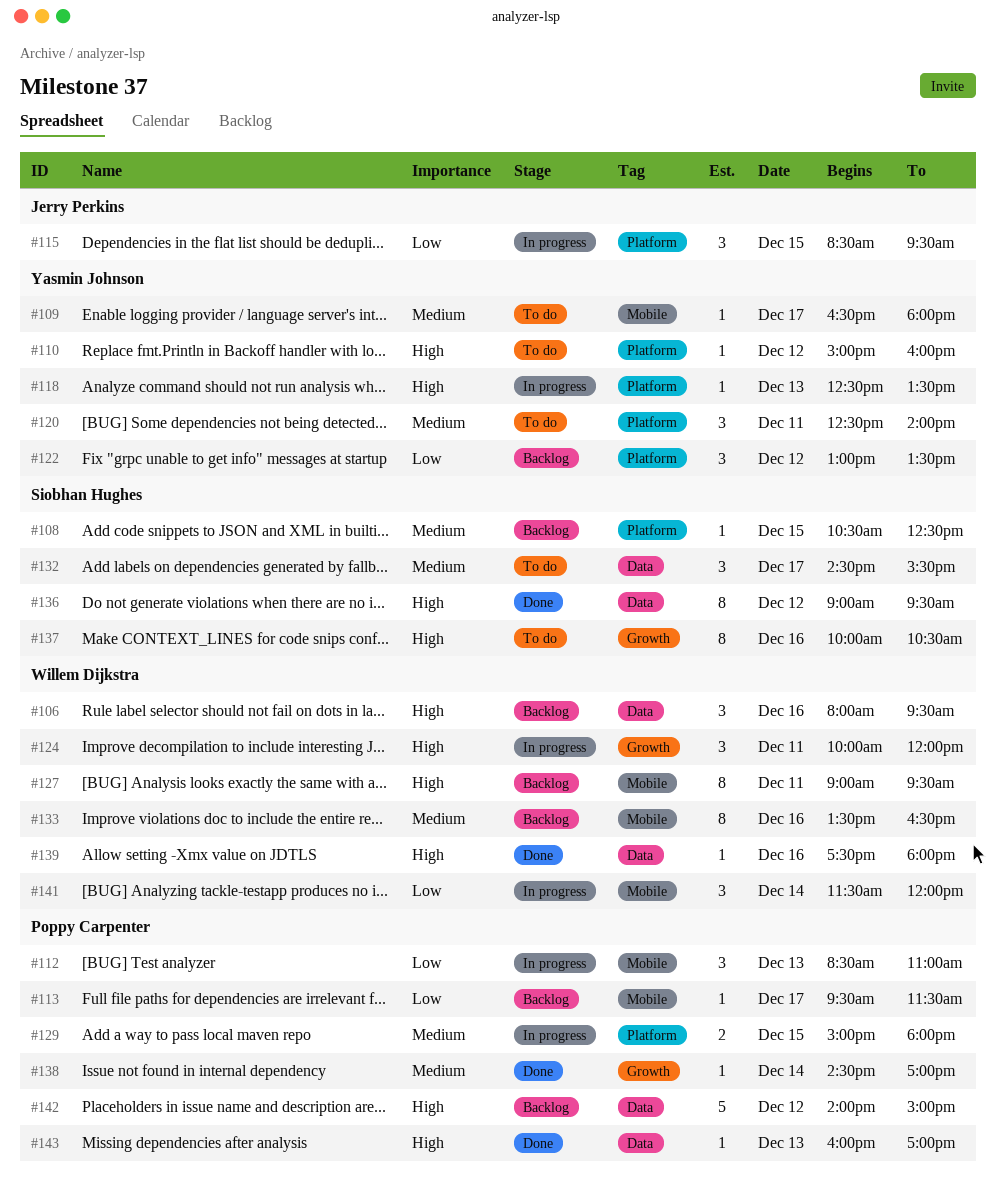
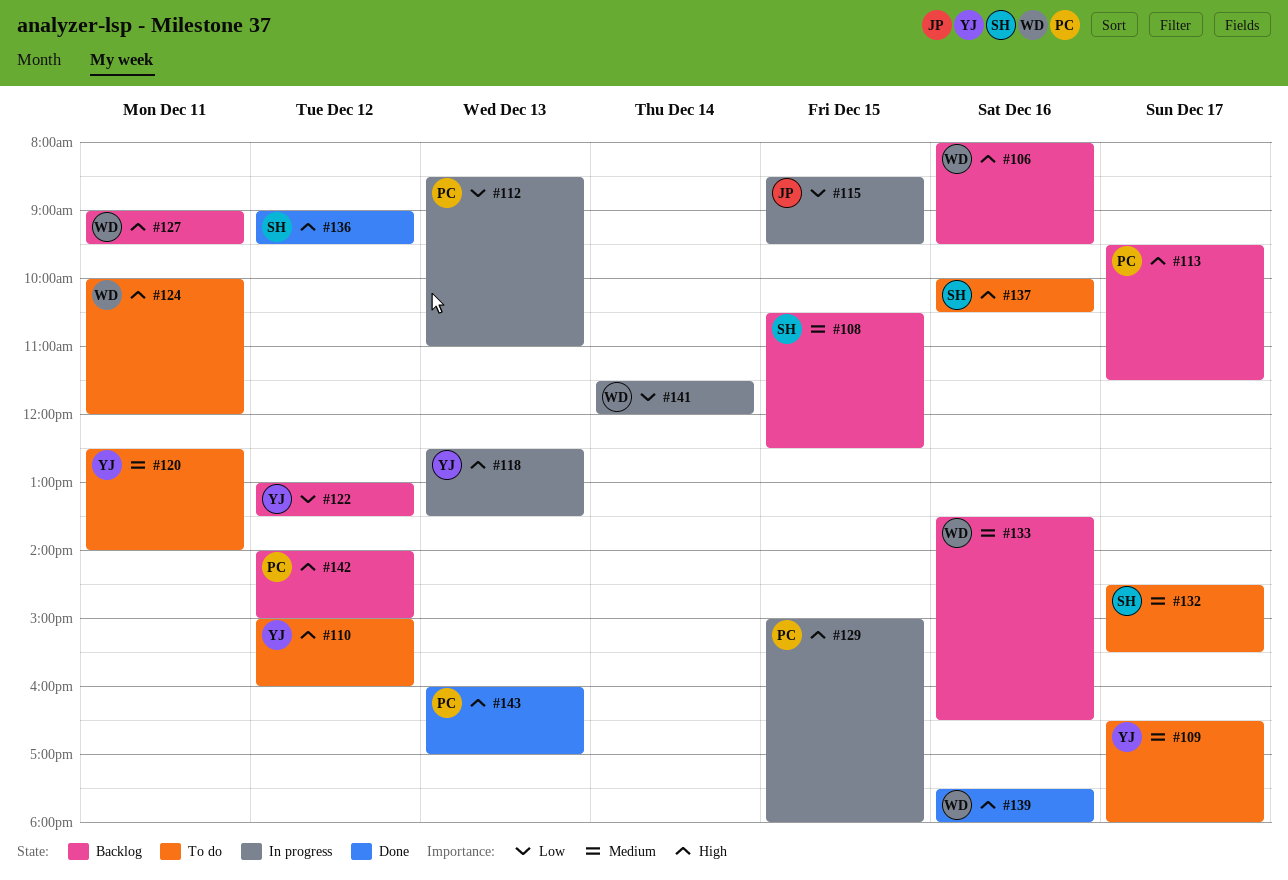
#113, priority: Low -> High
#124, status: In progress -> To do
#129, priority: Medium -> High
#138: present -> none

